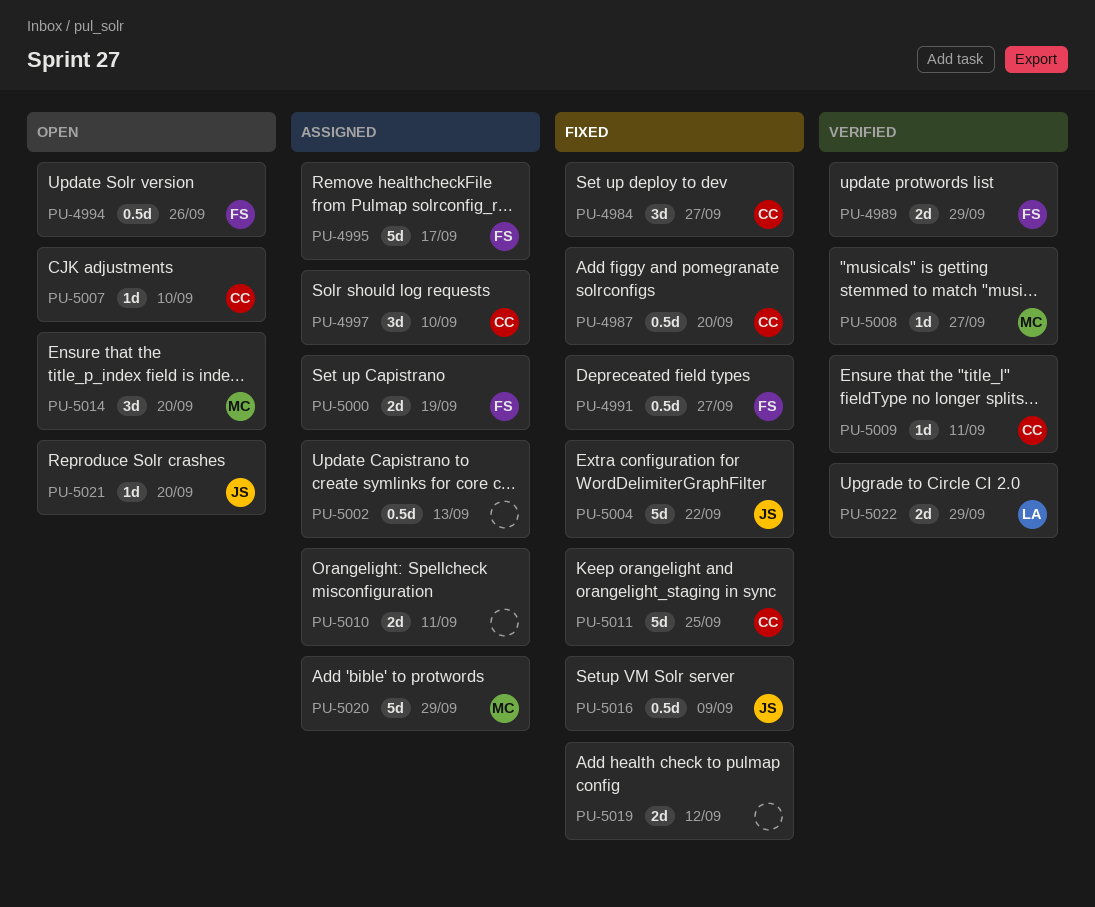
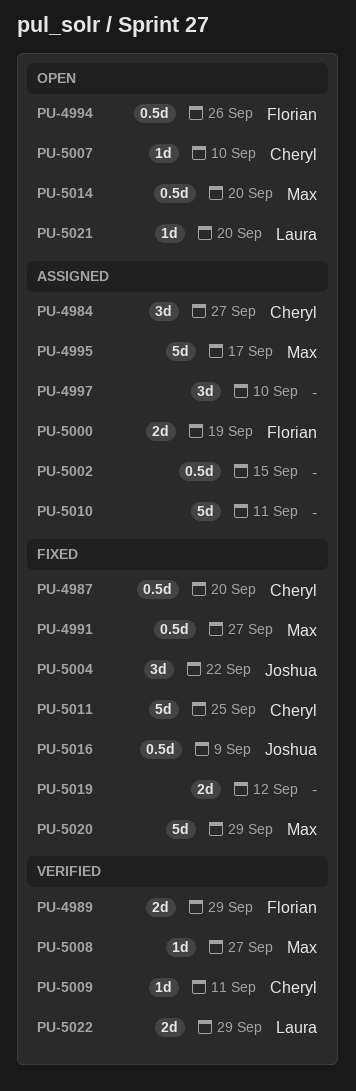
PU-4984, status: Fixed -> Assigned
PU-4991, owner: Florian -> Max
PU-4995, owner: Florian -> Max
PU-4997, owner: Cheryl -> none
PU-5002, due: Sep 13 -> Sep 15
PU-5004, estimate: 5d -> 3d
PU-5010, estimate: 2d -> 5d
PU-5014, estimate: 3d -> 0.5d
PU-5020, status: Assigned -> Fixed
PU-5021, owner: Joshua -> Laura

